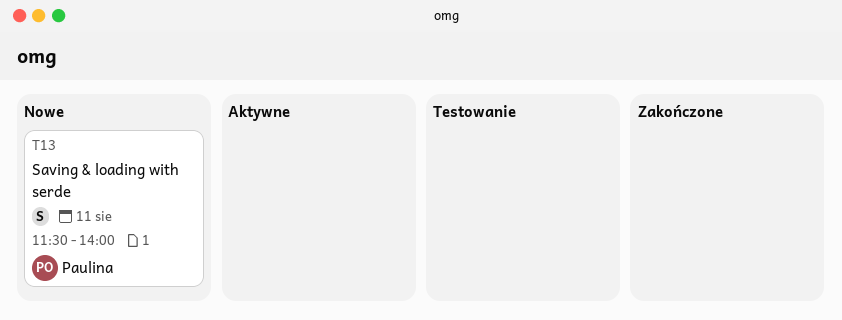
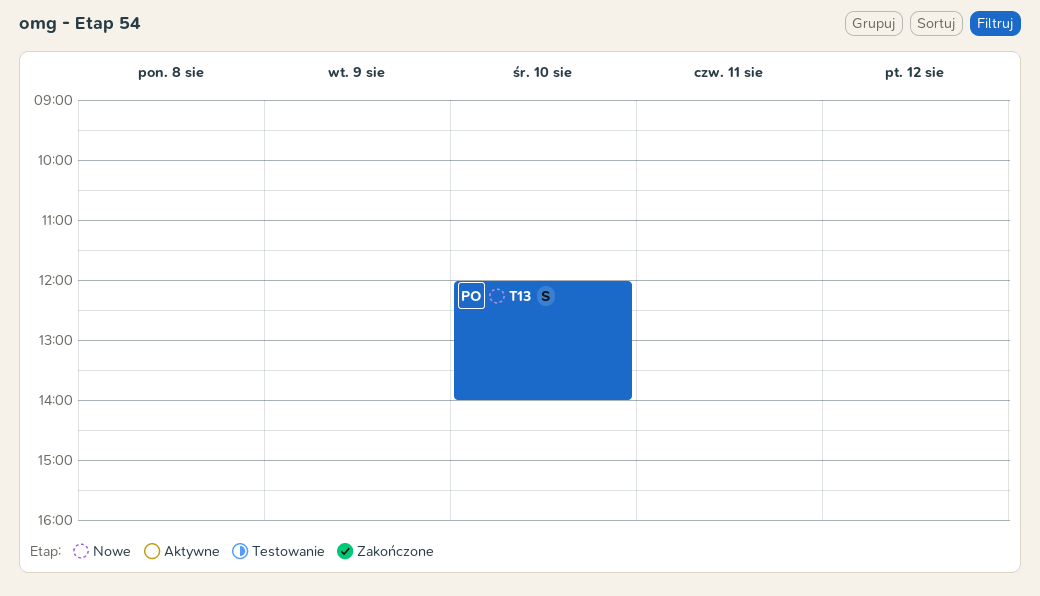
T13, day: Aug 11 -> Aug 10
T13, begins: 11:30 -> 12:00

